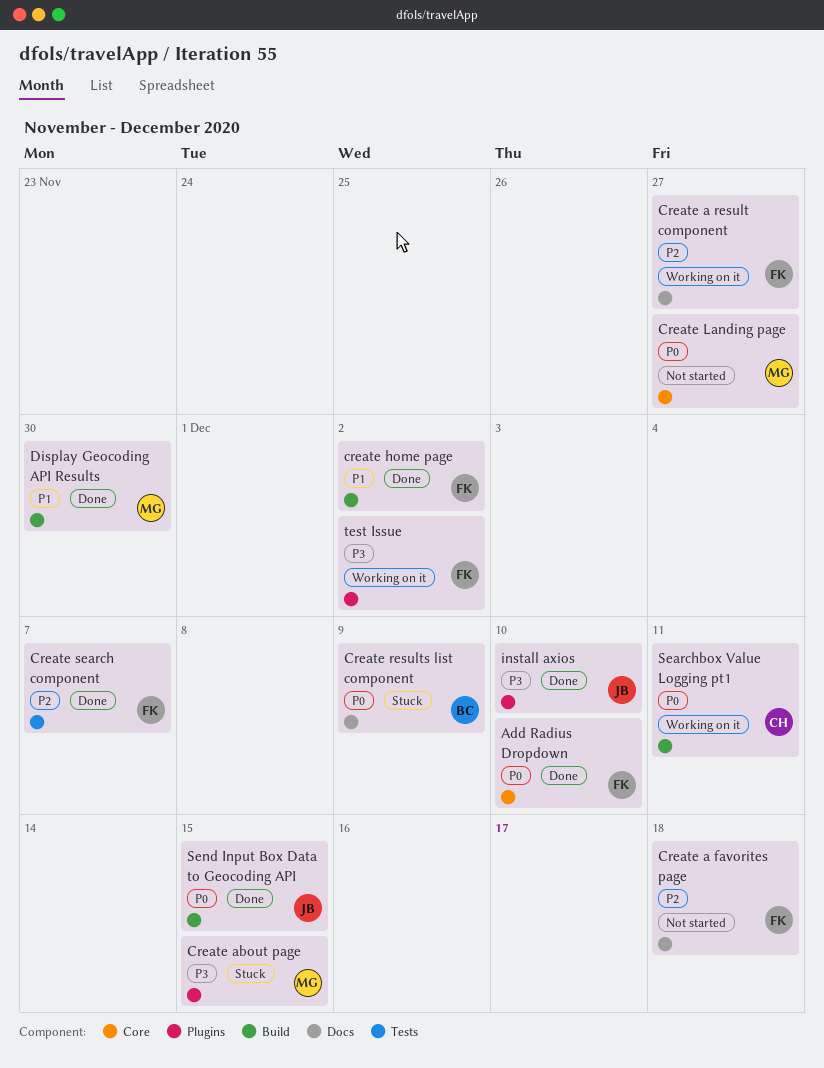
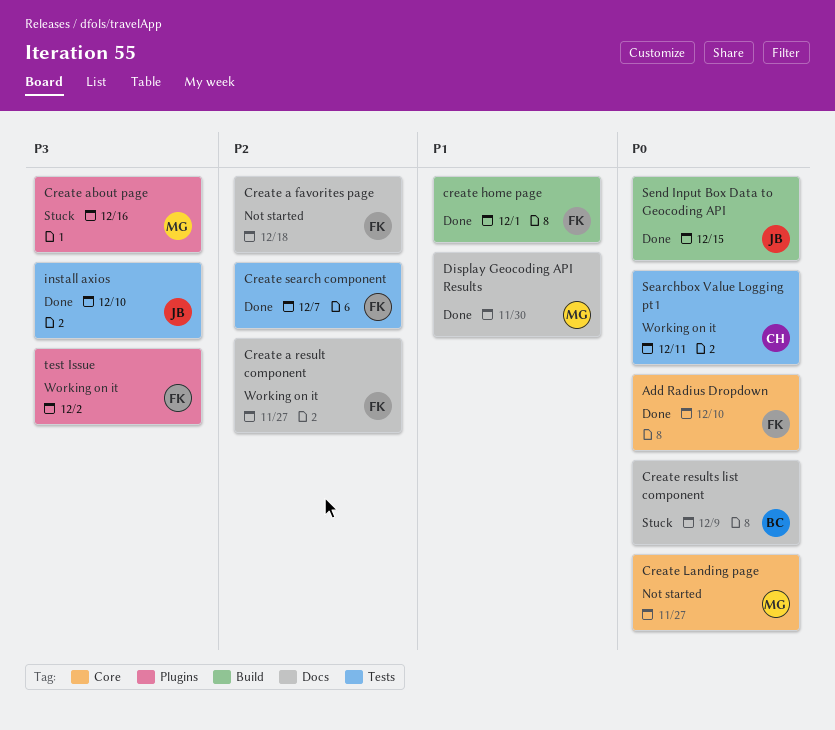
Create about page, due: Dec 15 -> Dec 16
create home page, due: Dec 2 -> Dec 1
Display Geocoding API Results, label: Build -> Docs
install axios, label: Plugins -> Tests
Searchbox Value Logging pt1, label: Build -> Tests

